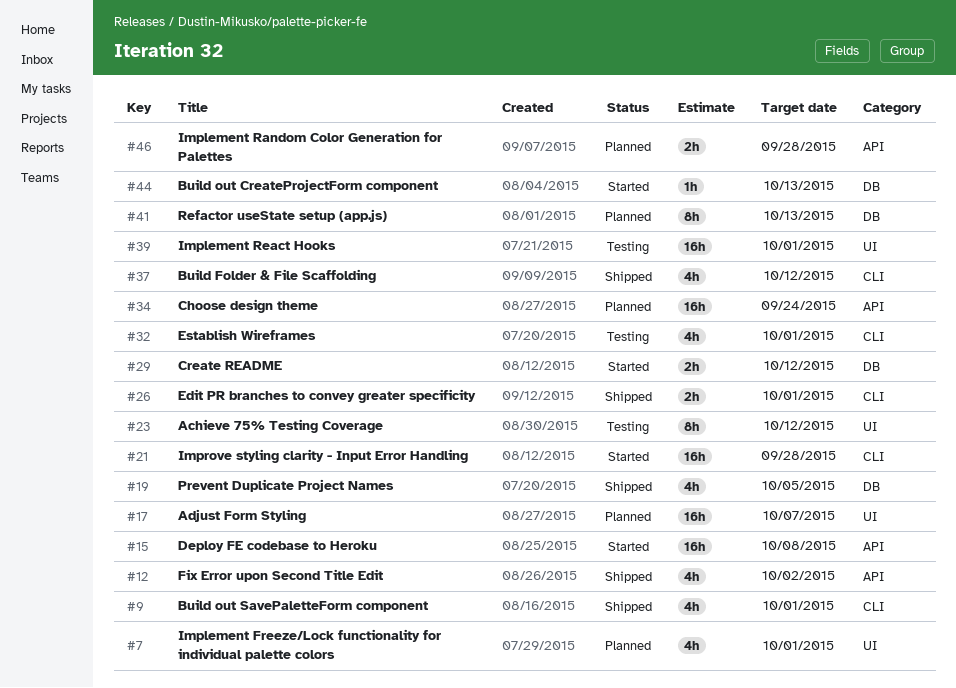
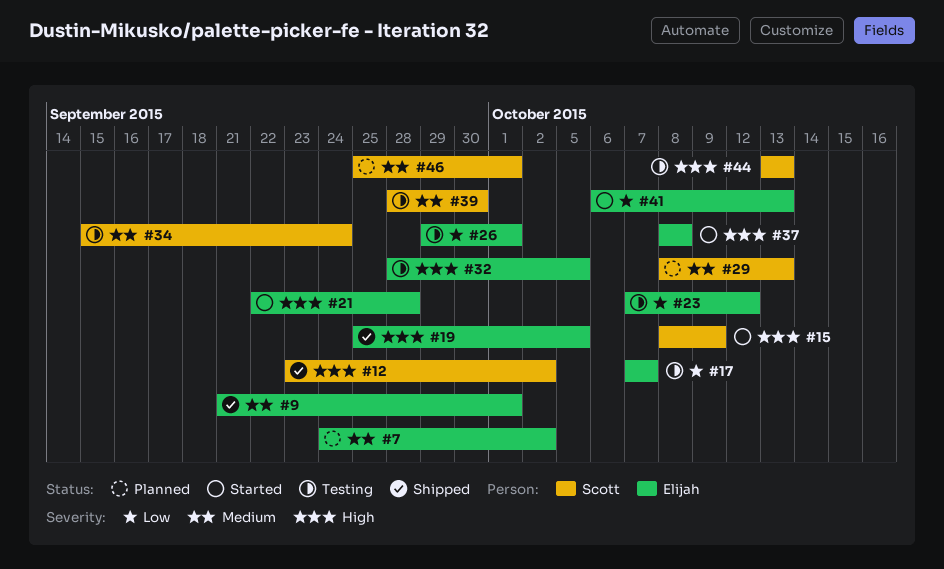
#7, due: Oct 1 -> Oct 2
#15, due: Oct 8 -> Oct 9
#17, status: Planned -> Testing
#26, status: Shipped -> Testing
#29, status: Started -> Planned
#29, due: Oct 12 -> Oct 13
#32, due: Oct 1 -> Oct 5
#34, status: Planned -> Testing
#37, status: Shipped -> Started
#37, due: Oct 12 -> Oct 8
#39, due: Oct 1 -> Sep 30
#41, status: Planned -> Started
#44, status: Started -> Testing
#46, due: Sep 28 -> Oct 1

